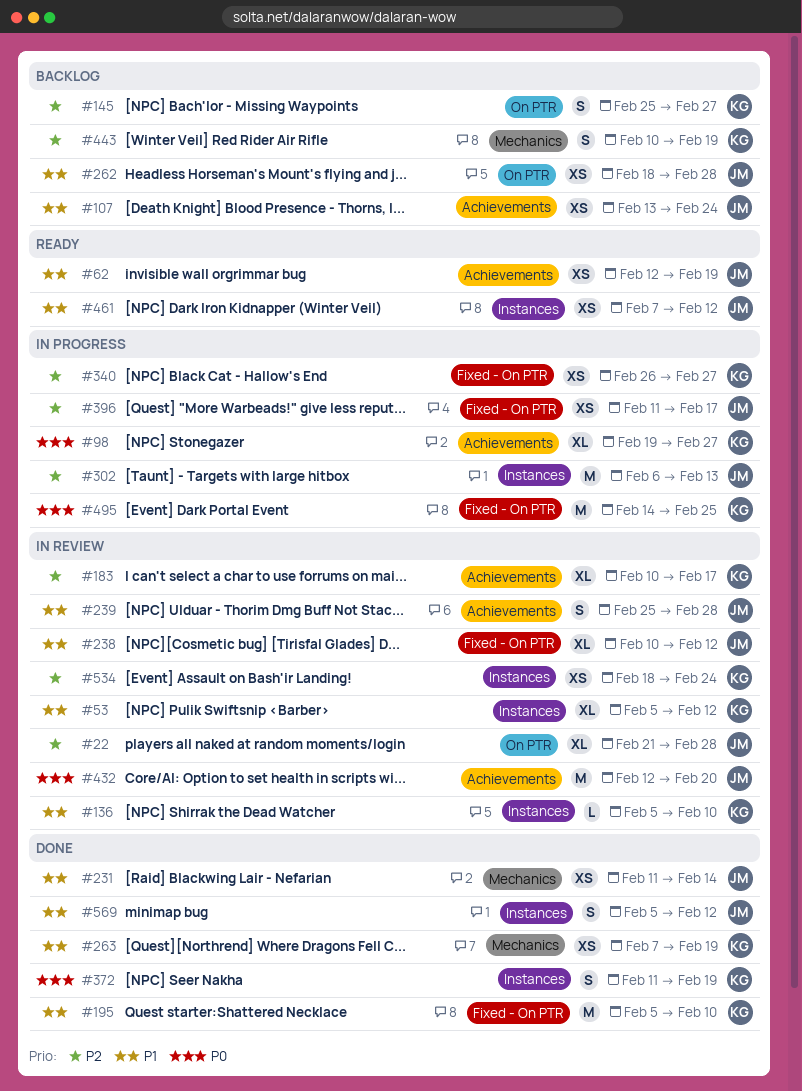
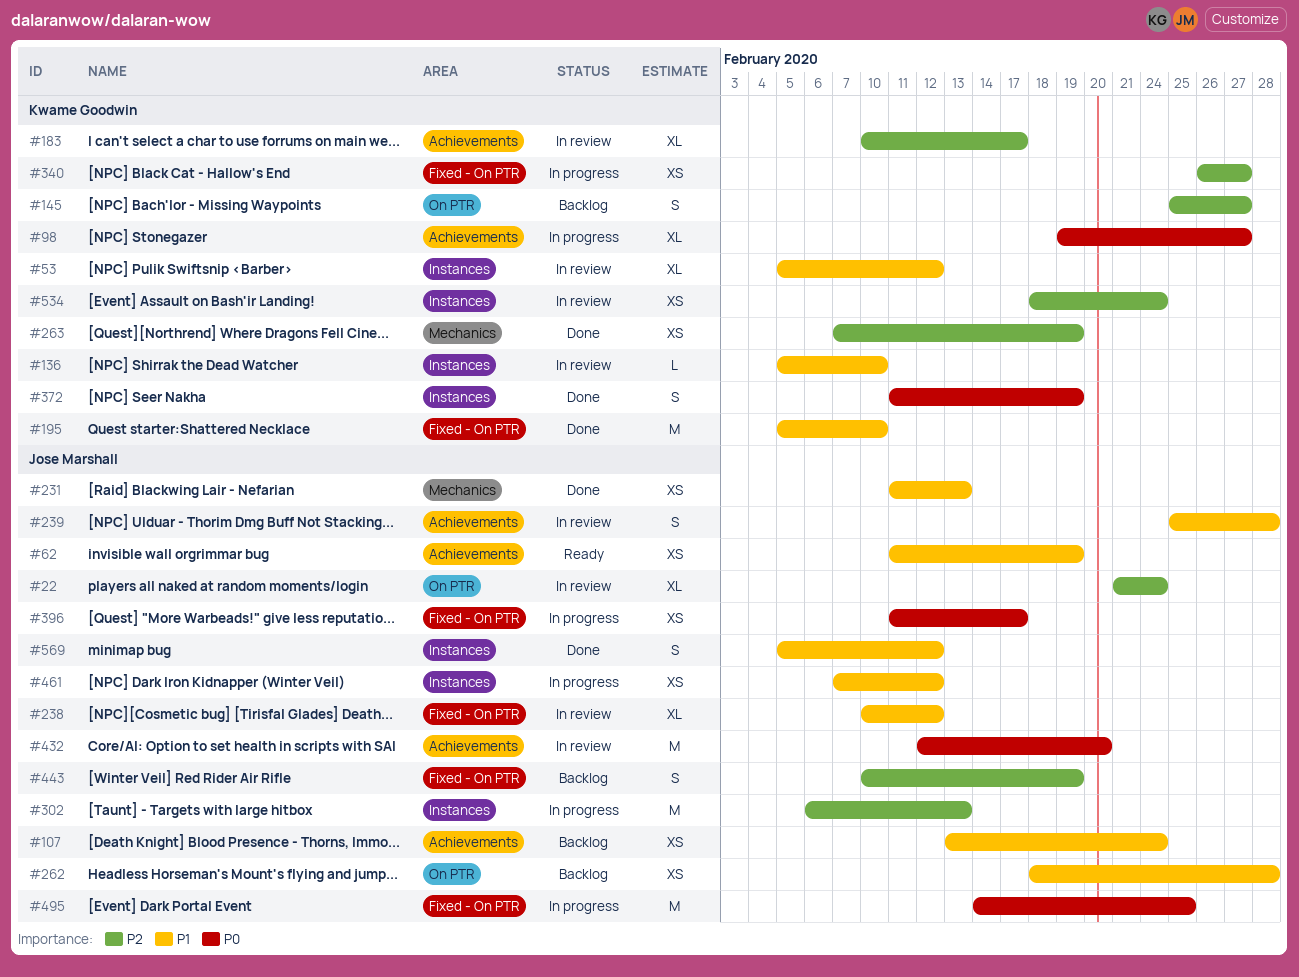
#22, due: Feb 28 -> Feb 24
#62, start: Feb 12 -> Feb 11
#231, due: Feb 14 -> Feb 13
#263, priority: P1 -> P2
#396, priority: P2 -> P0
#443, owner: Kwame Goodwin -> Jose Marshall
#443, label: Mechanics -> Fixed - On PTR
#461, status: Ready -> In progress
#495, owner: Kwame Goodwin -> Jose Marshall

